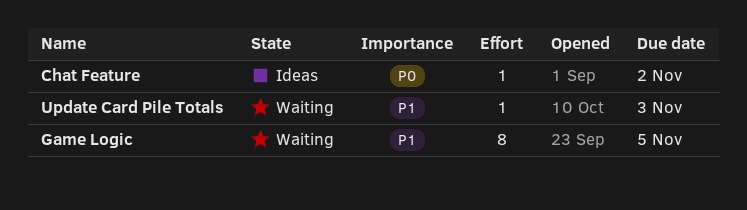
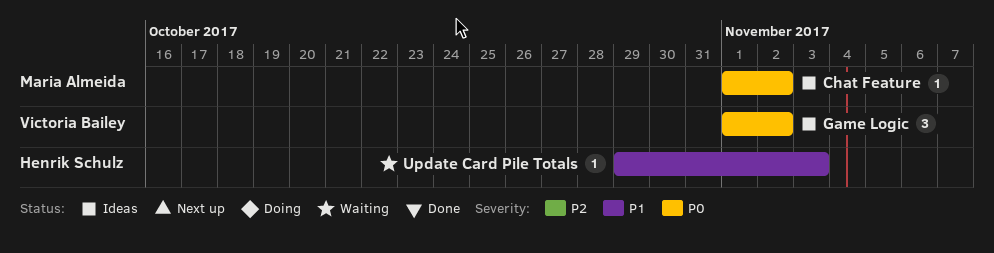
Game Logic, status: Waiting -> Ideas
Game Logic, priority: P1 -> P0
Game Logic, estimate: 8 -> 3
Game Logic, due: Nov 5 -> Nov 2

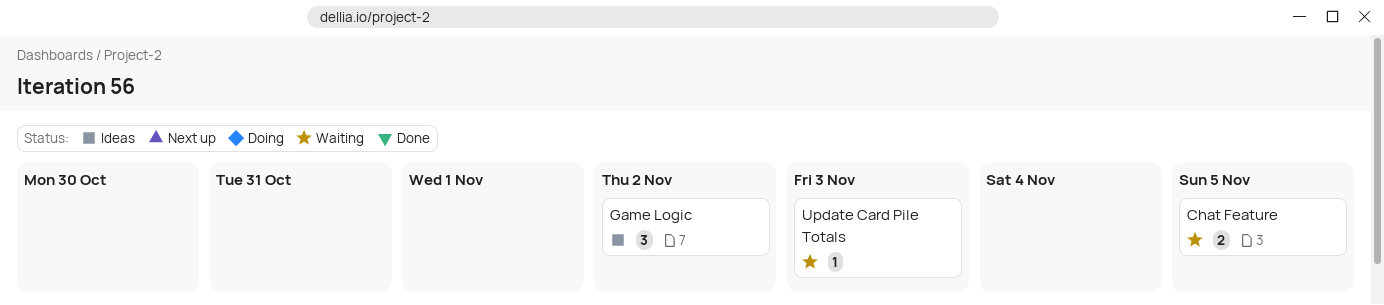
Chat Feature, status: Ideas -> Waiting
Chat Feature, estimate: 1 -> 2
Chat Feature, due: Nov 2 -> Nov 5

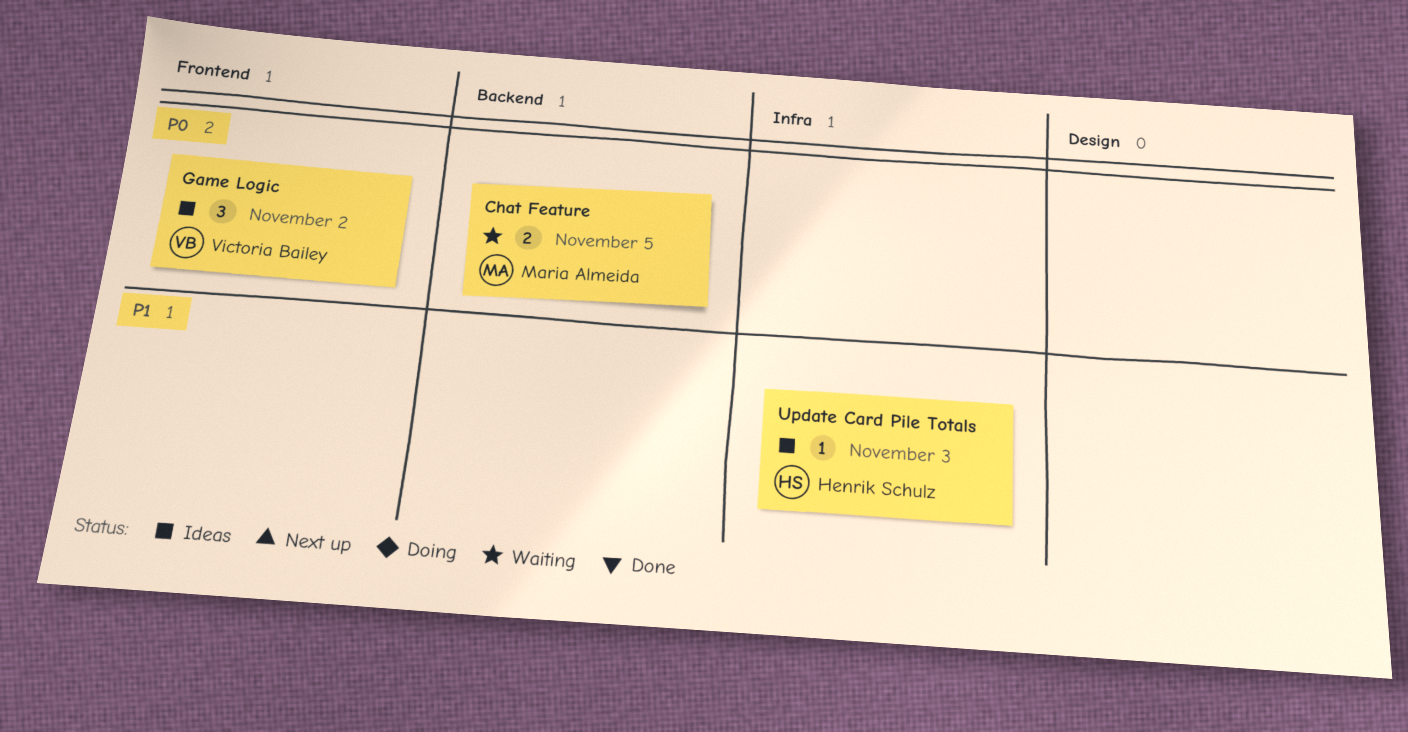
Update Card Pile Totals, status: Waiting -> Ideas

